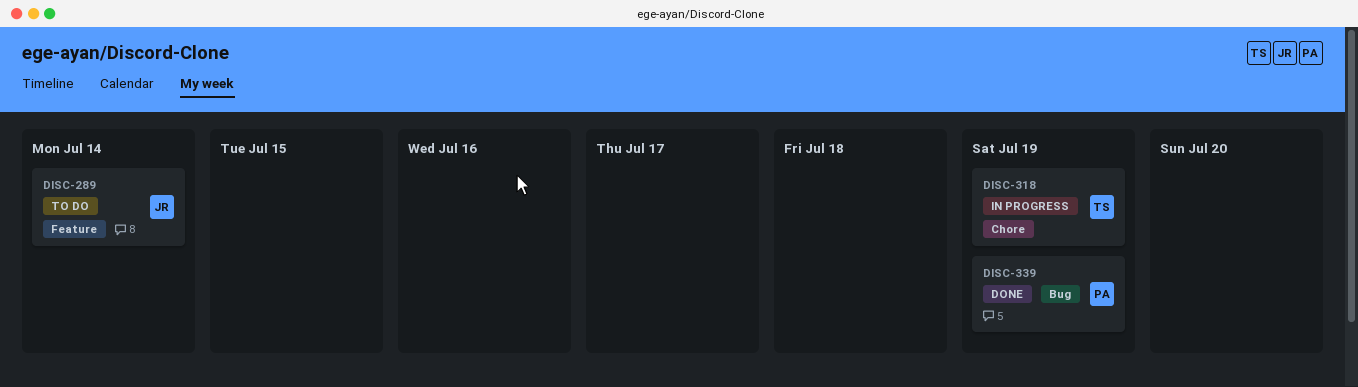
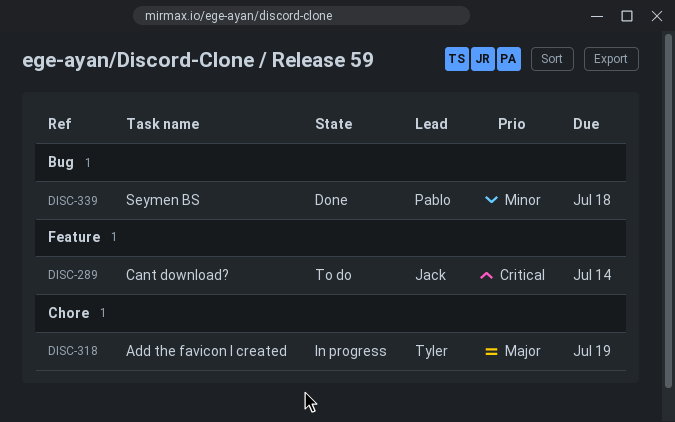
DISC-339, due: Jul 19 -> Jul 18

